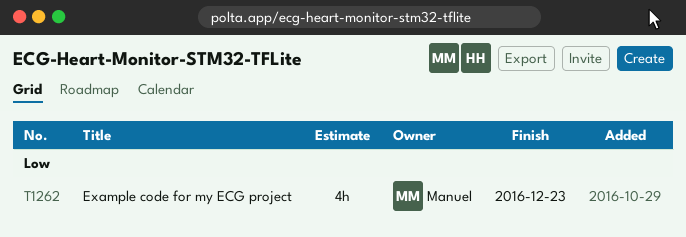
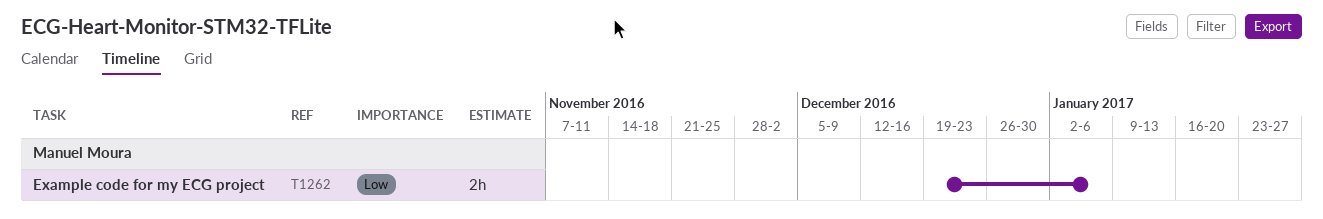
T1262, estimate: 4h -> 2h
T1262, due: Dec 23 -> Jan 6

